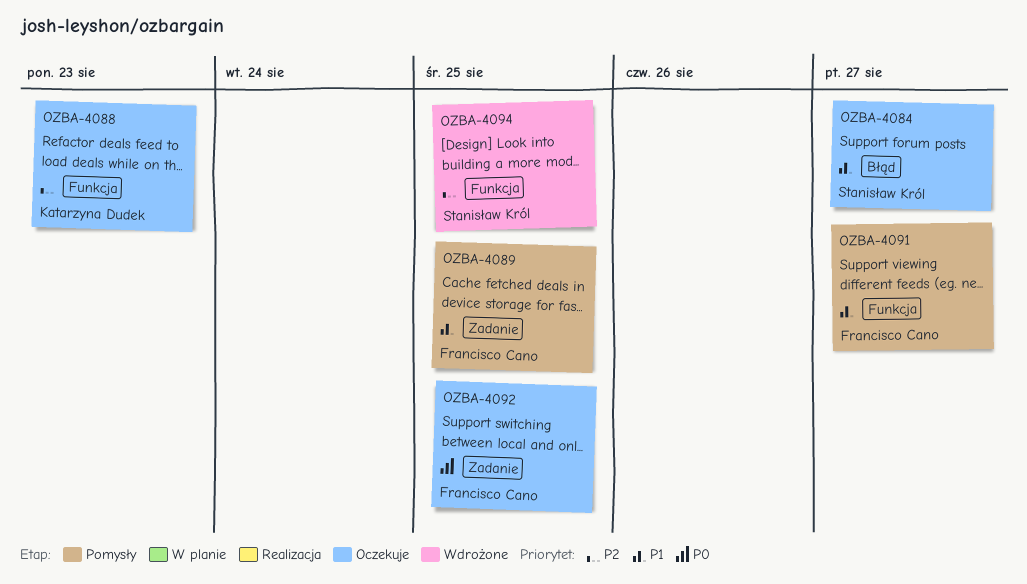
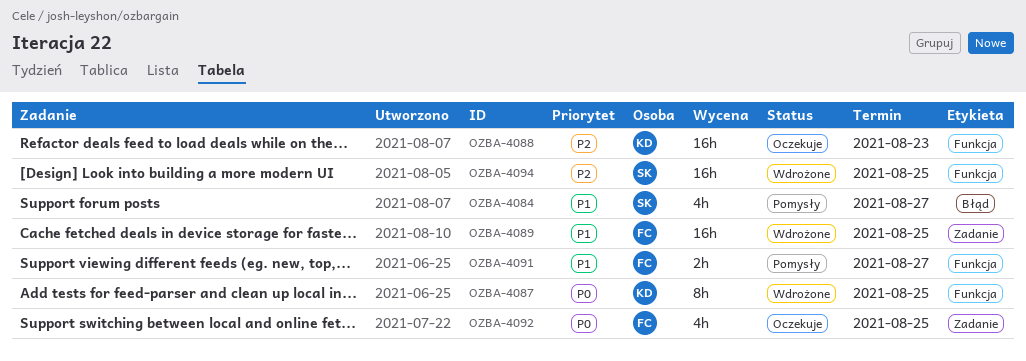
OZBA-4084, status: Oczekuje -> Pomysły
OZBA-4087: none -> present
OZBA-4089, status: Pomysły -> Wdrożone

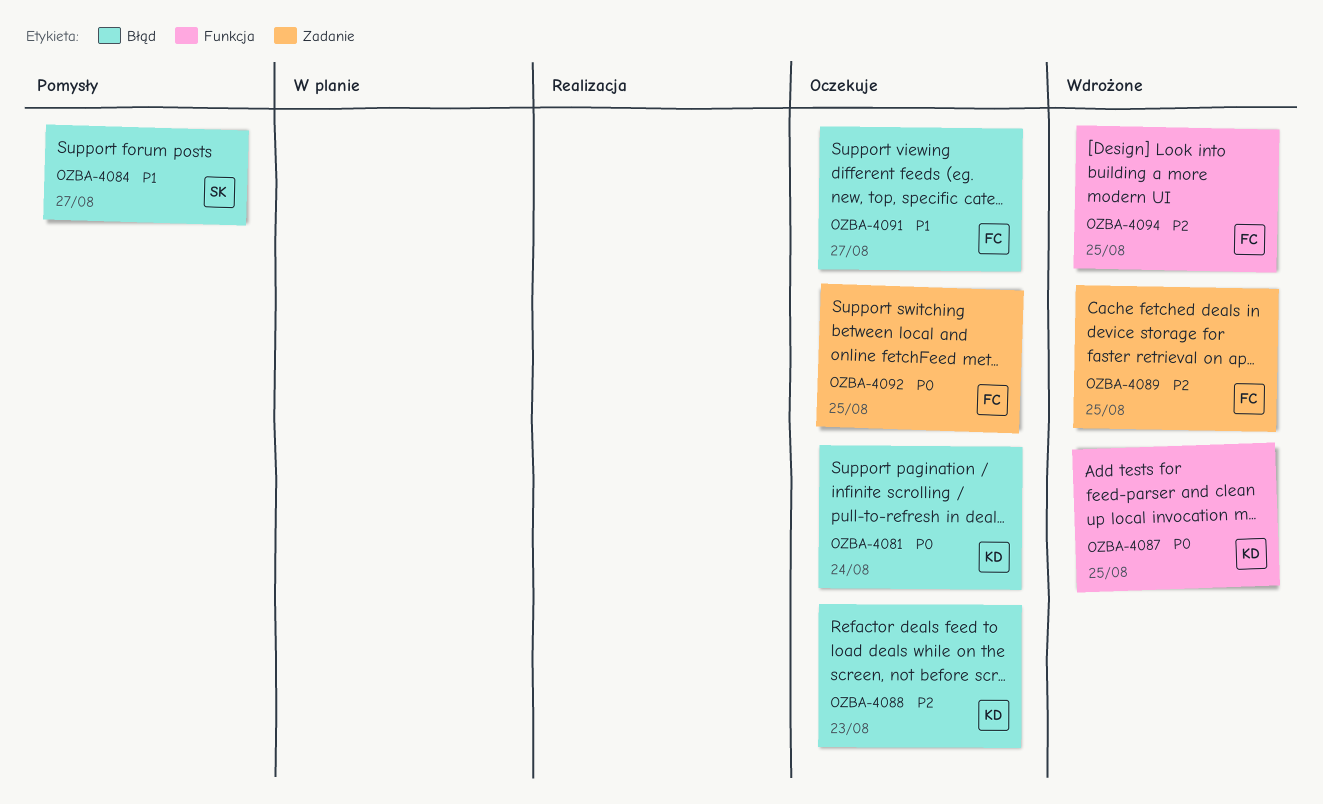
OZBA-4081: none -> present
OZBA-4088, label: Funkcja -> Błąd
OZBA-4089, priority: P1 -> P2
OZBA-4091, status: Pomysły -> Oczekuje
OZBA-4091, label: Funkcja -> Błąd
OZBA-4094, owner: SK -> FC

